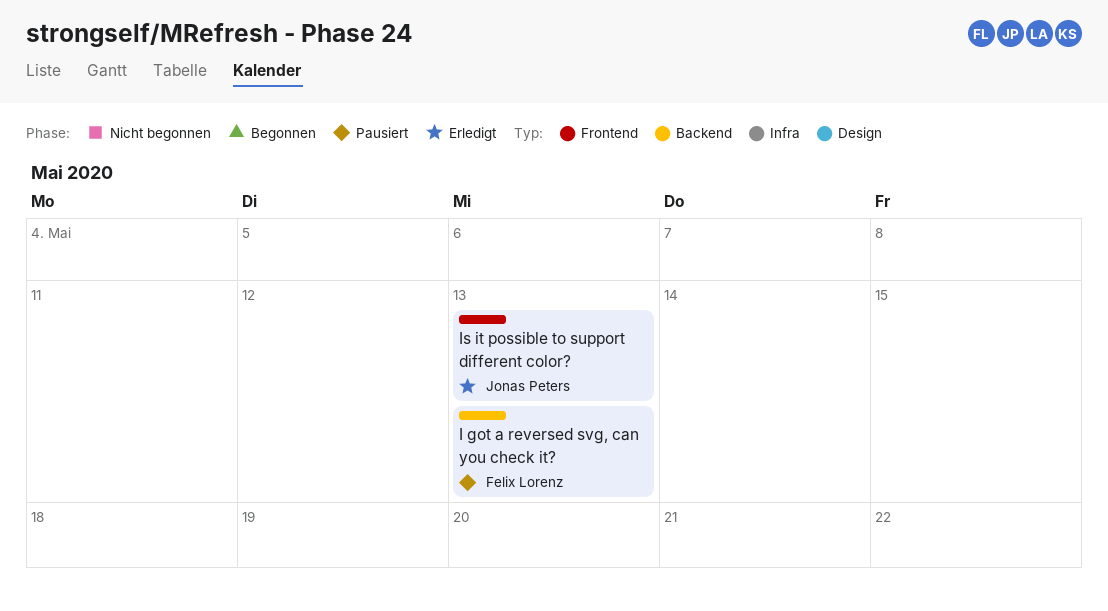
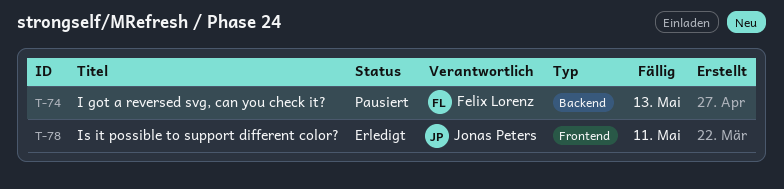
Is it possible to support different color?, due: May 13 -> May 11

